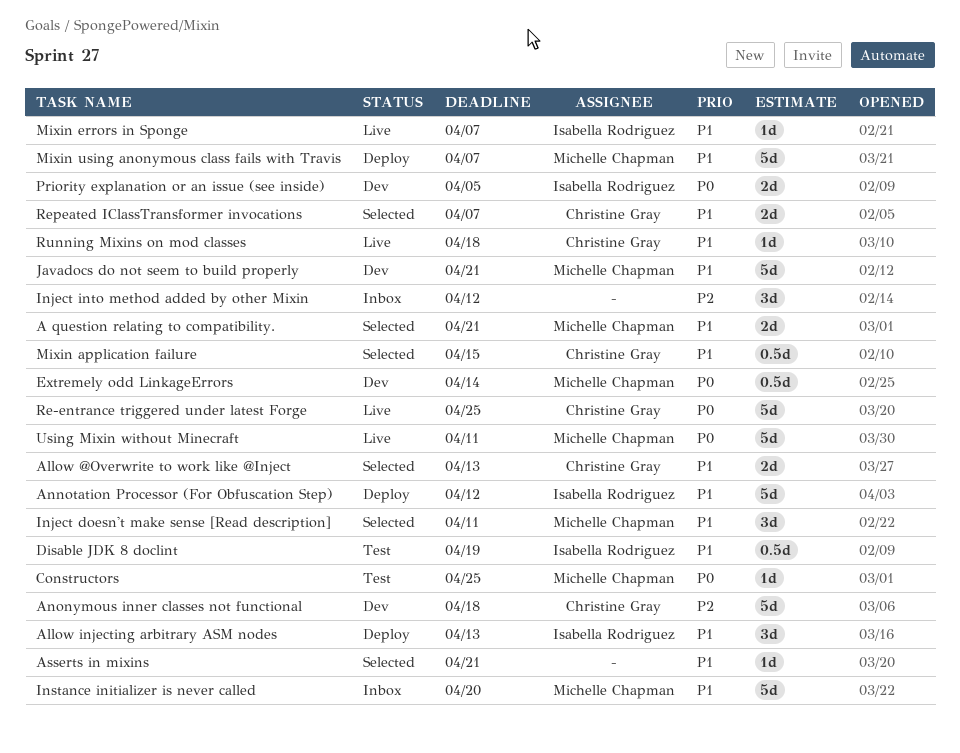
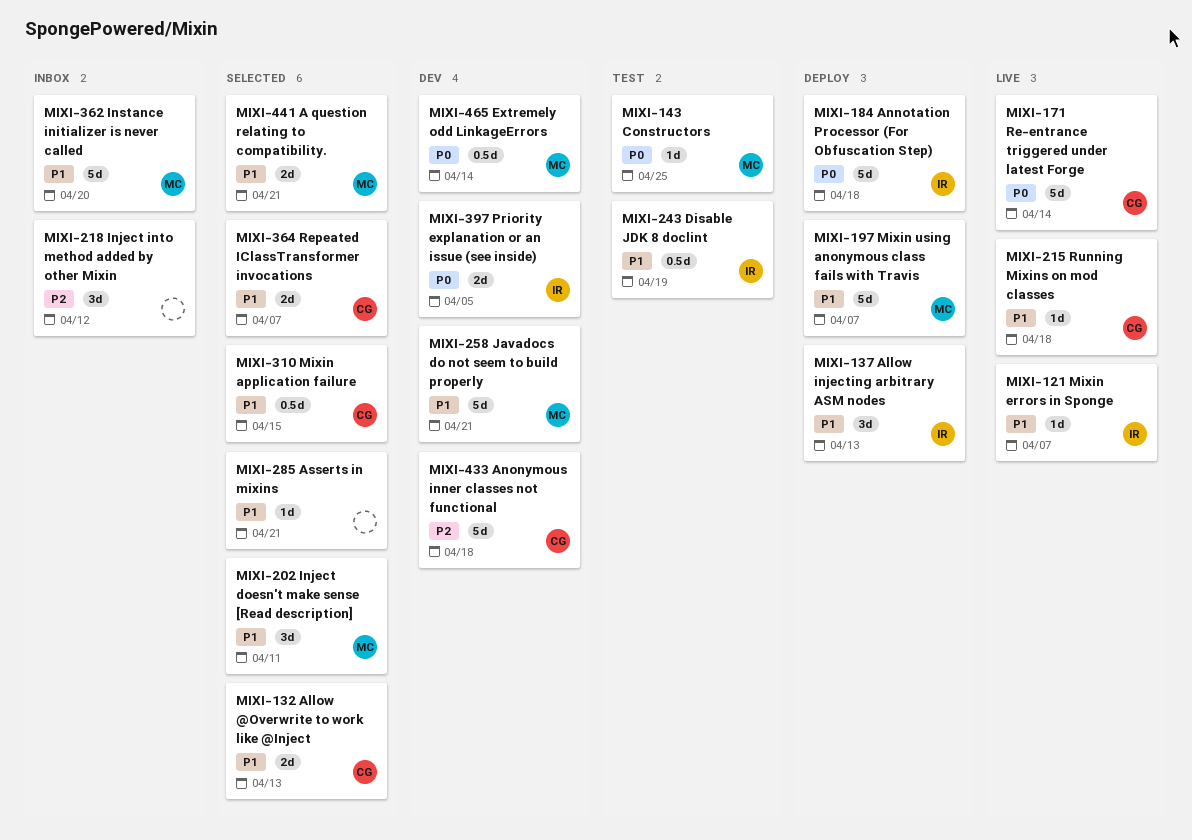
Annotation Processor (For Obfuscation Step), priority: P1 -> P0
Annotation Processor (For Obfuscation Step), due: Apr 12 -> Apr 18
Re-entrance triggered under latest Forge, due: Apr 25 -> Apr 14
Using Mixin without Minecraft: present -> none

